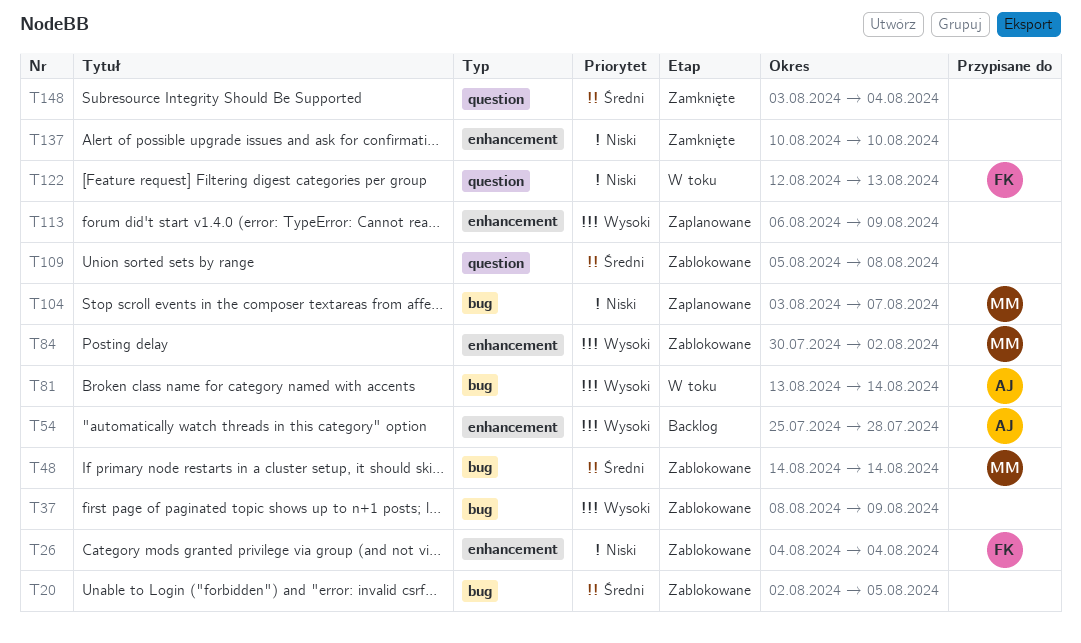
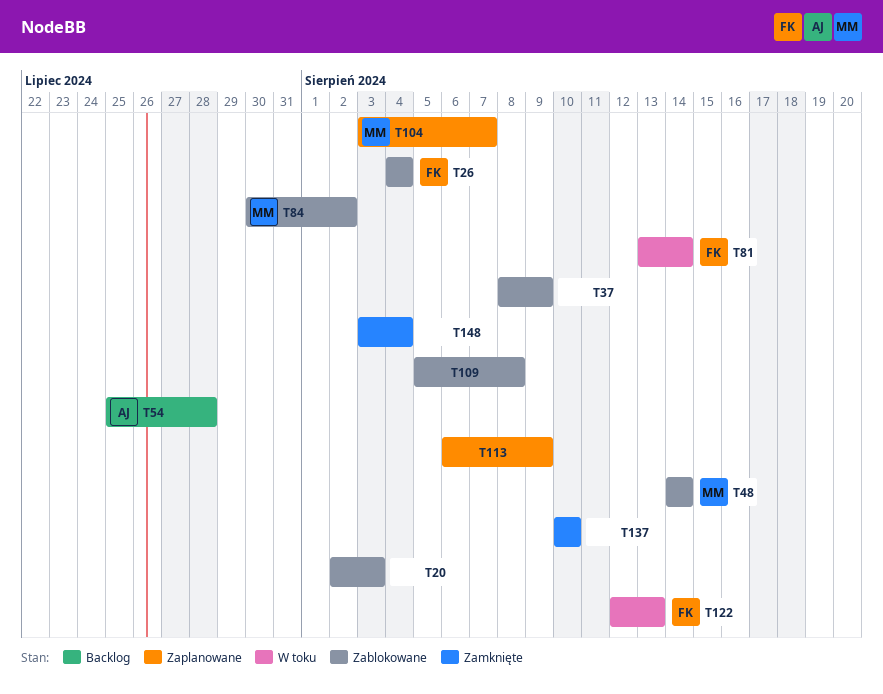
T20, due: Aug 5 -> Aug 3
T81, owner: AJ -> FK

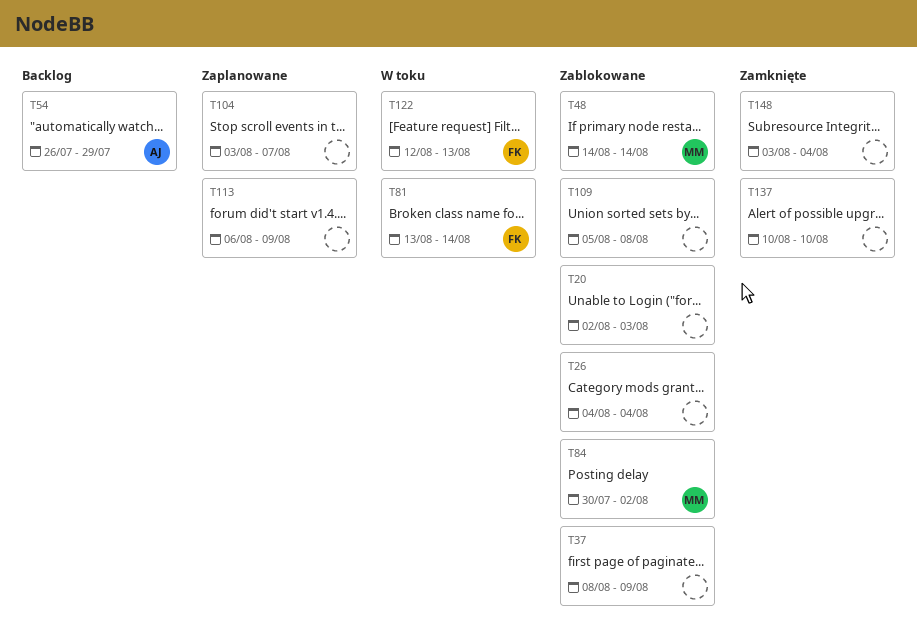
T26, owner: FK -> none
T54, start: Jul 25 -> Jul 26
T54, due: Jul 28 -> Jul 29
T104, owner: MM -> none

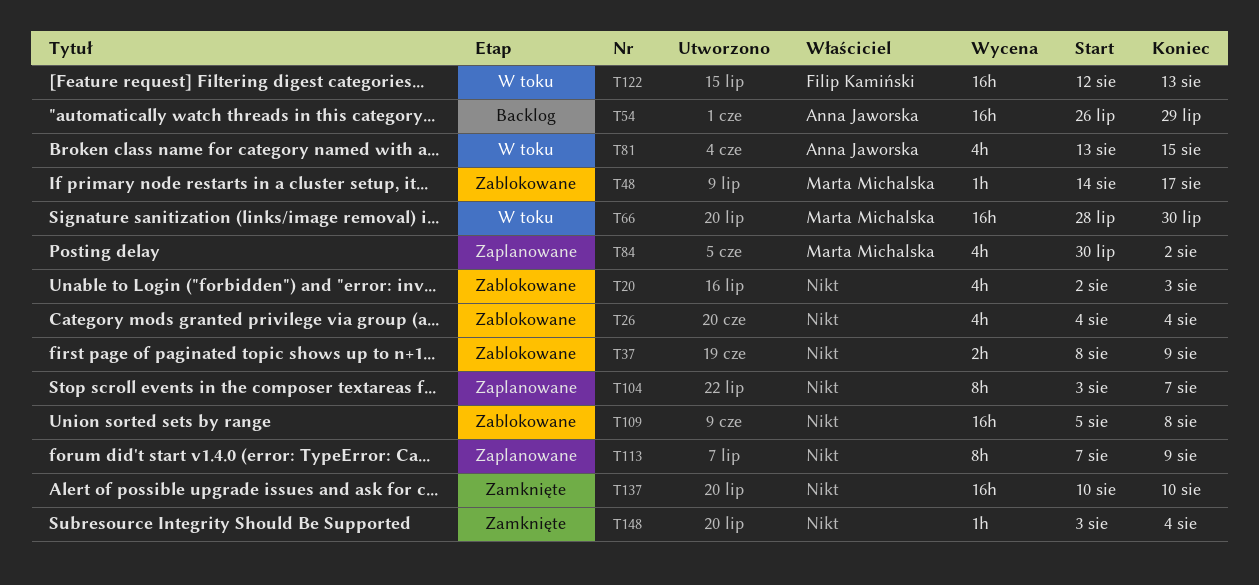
T48, due: Aug 14 -> Aug 17
T66: none -> present
T81, owner: Filip Kamiński -> Anna Jaworska
T81, due: Aug 14 -> Aug 15
T84, status: Zablokowane -> Zaplanowane
T113, start: Aug 6 -> Aug 7

